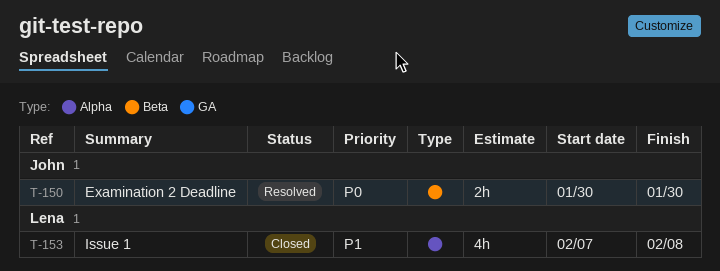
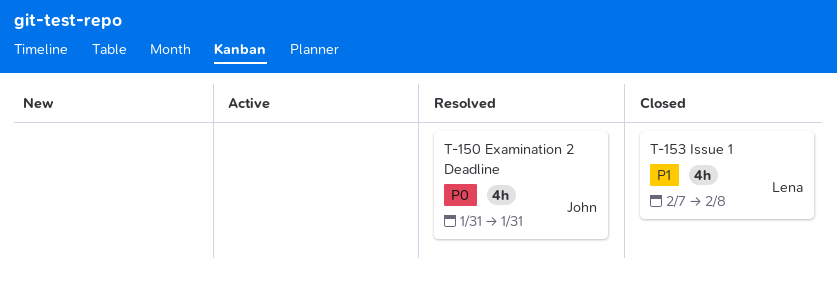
T-150, estimate: 2h -> 4h
T-150, start: Jan 30 -> Jan 31
T-150, due: Jan 30 -> Jan 31

